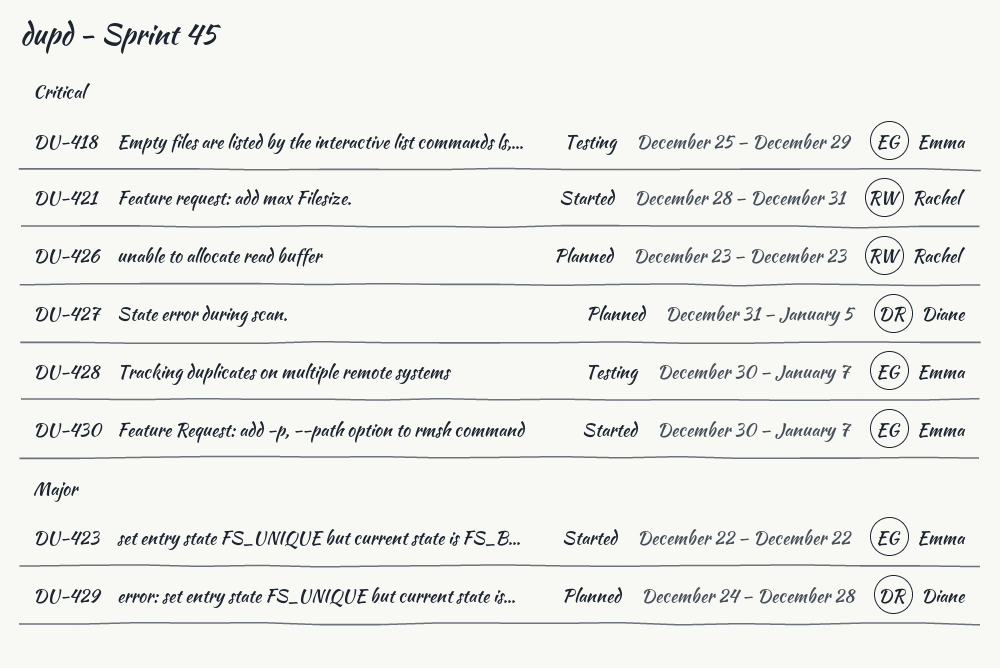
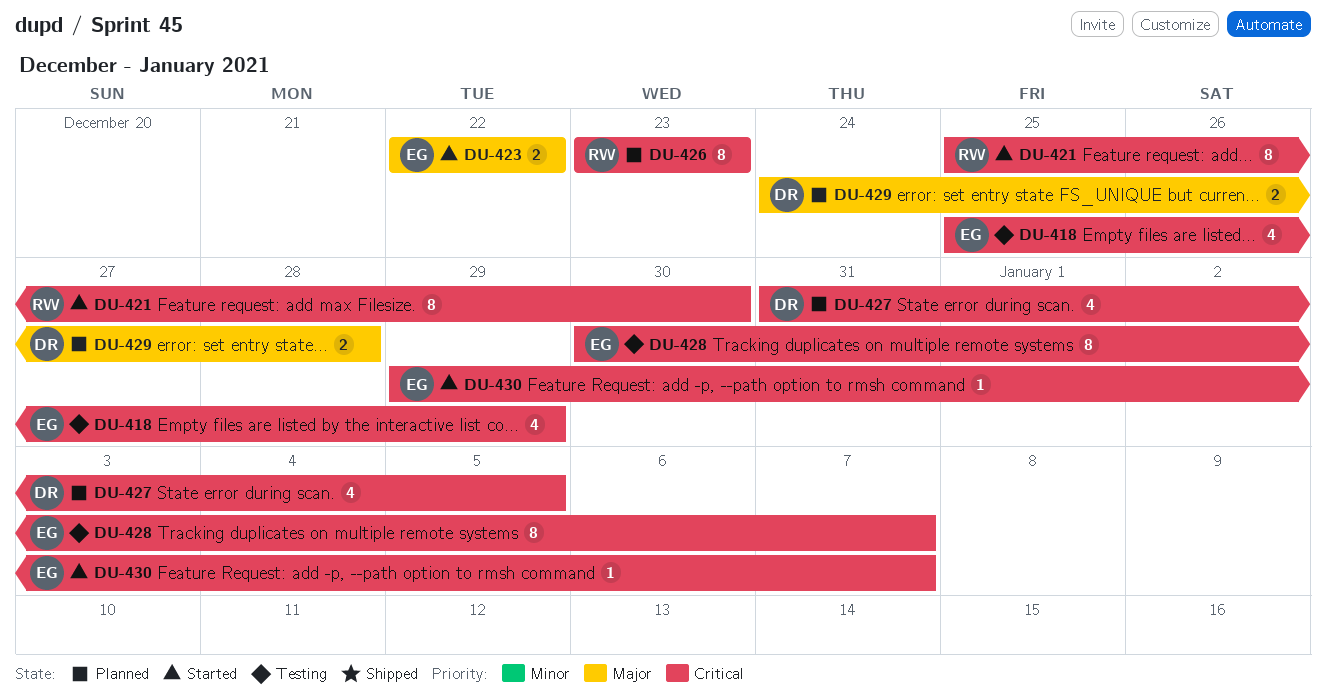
DU-421, start: Dec 28 -> Dec 25
DU-421, due: Dec 31 -> Dec 30
DU-430, start: Dec 30 -> Dec 29

